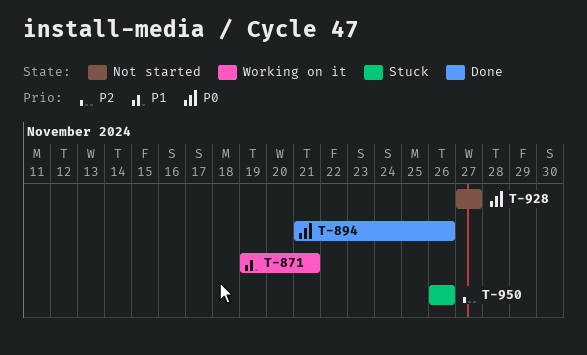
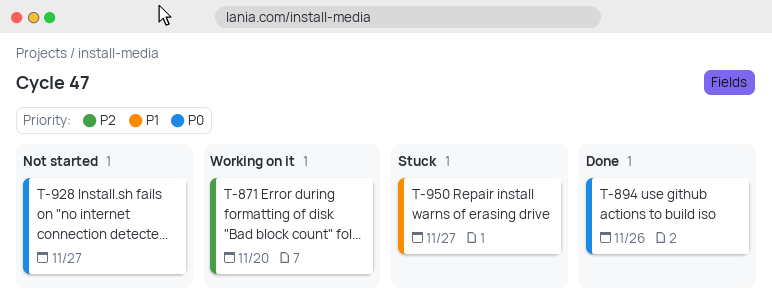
T-871, priority: P1 -> P2
T-871, due: Nov 21 -> Nov 20
T-950, priority: P2 -> P1
T-950, due: Nov 26 -> Nov 27

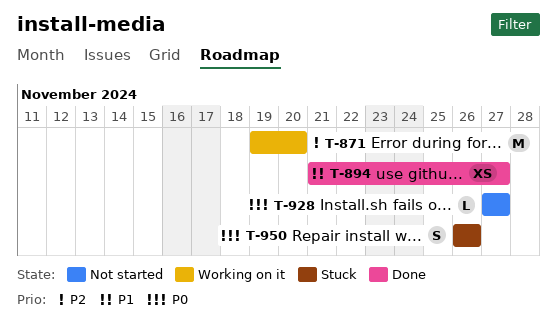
T-894, priority: P0 -> P1
T-894, due: Nov 26 -> Nov 27
T-950, priority: P1 -> P0
T-950, due: Nov 27 -> Nov 26

